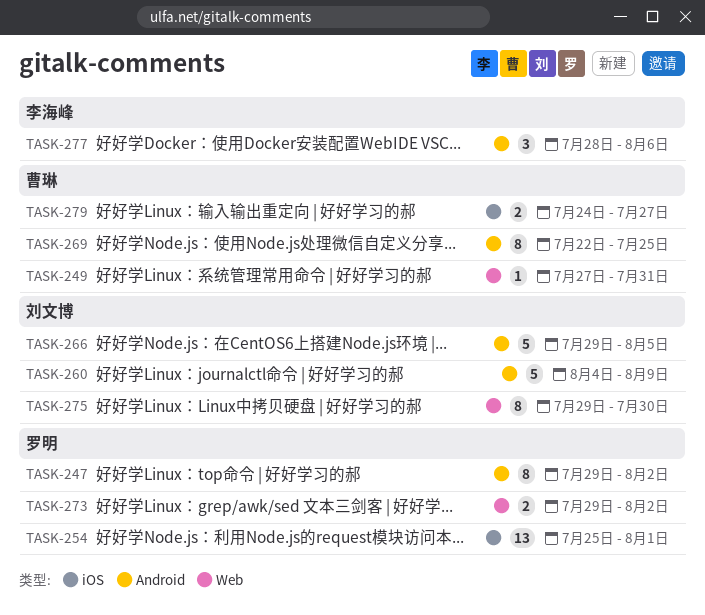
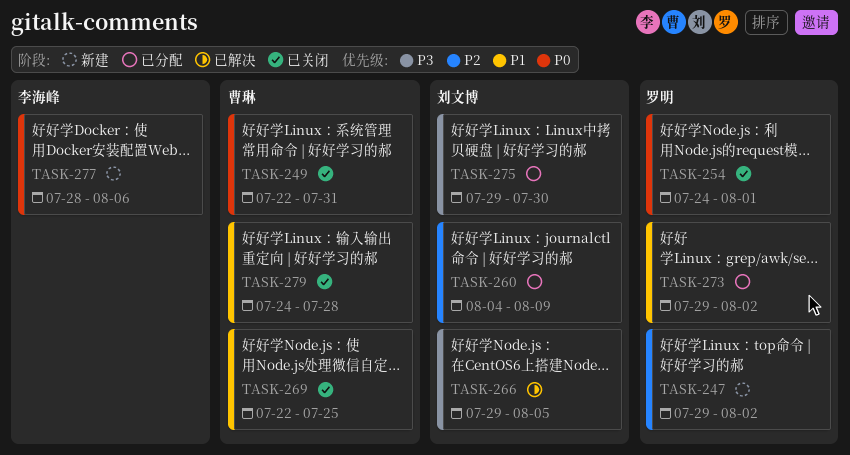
TASK-249, start: Jul 27 -> Jul 22
TASK-254, start: Jul 25 -> Jul 24
TASK-279, due: Jul 27 -> Jul 28

